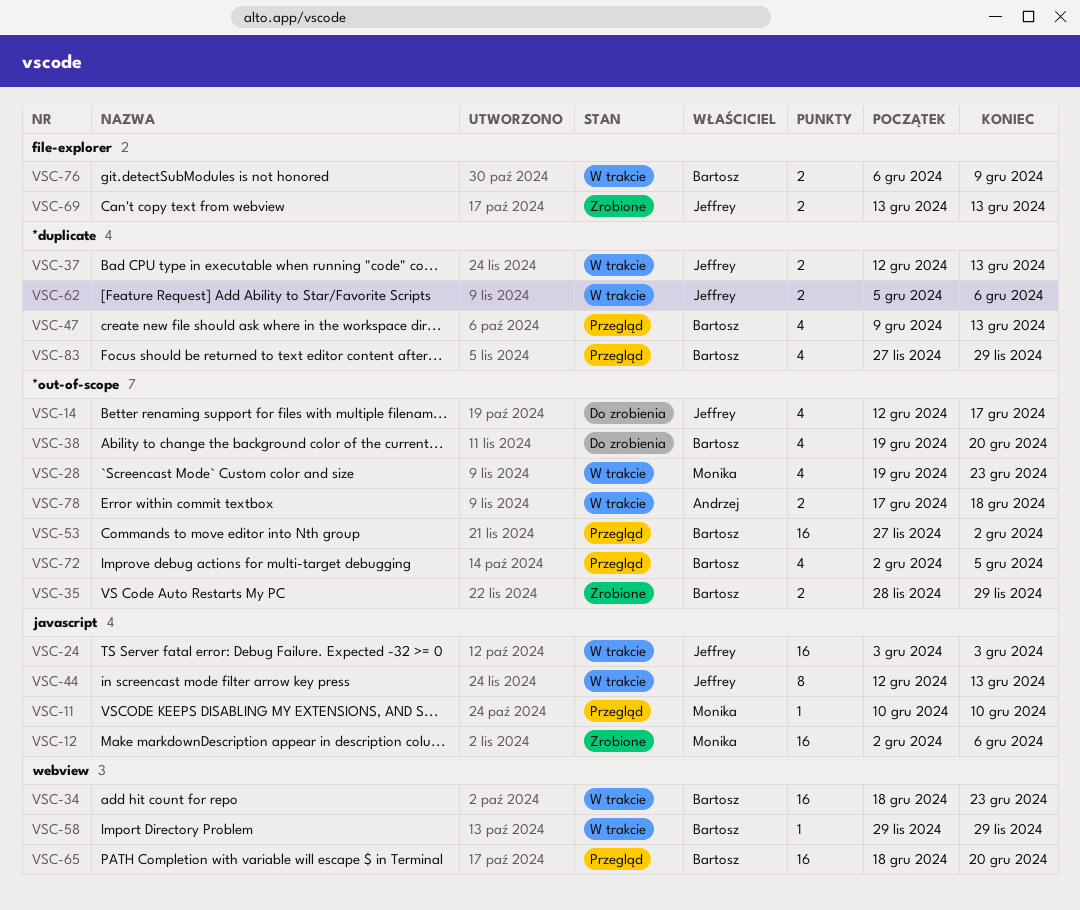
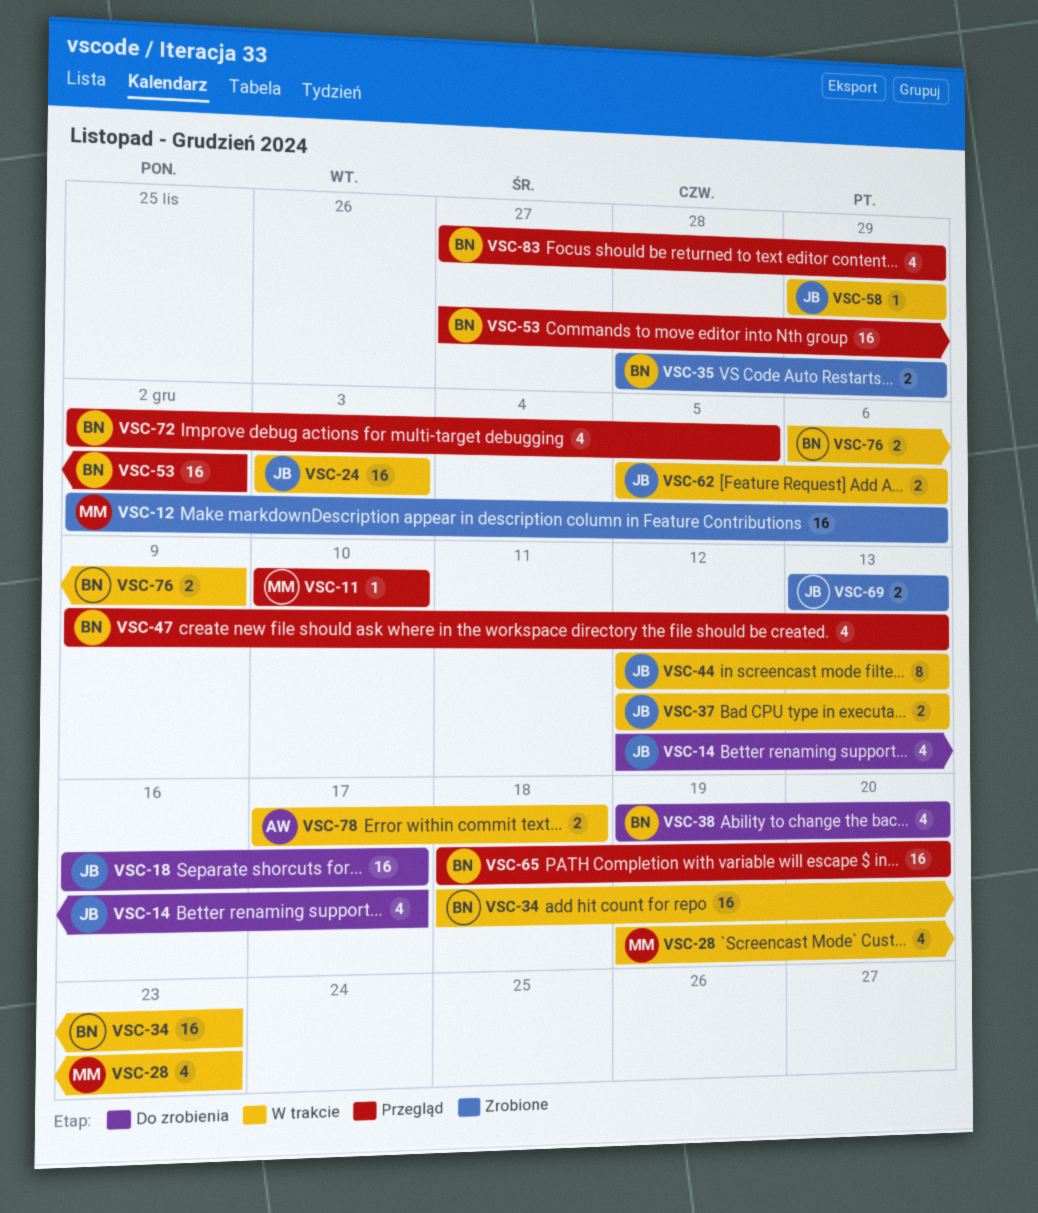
VSC-18: none -> present
VSC-58, owner: Bartosz -> Jeffrey

